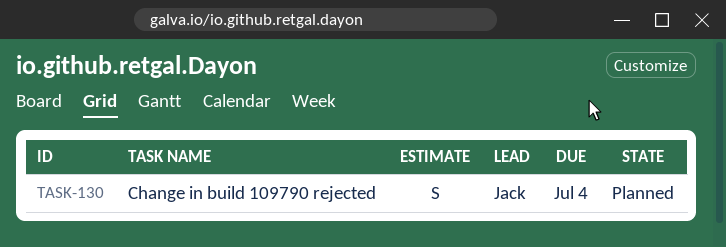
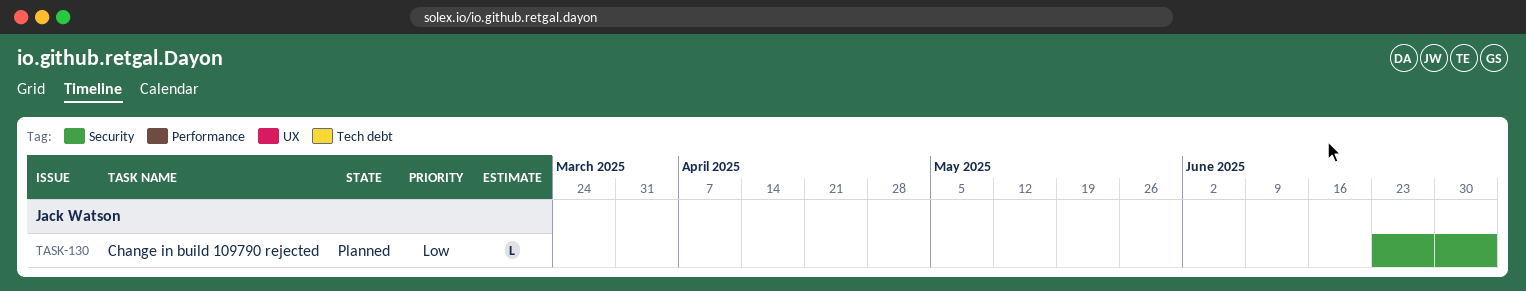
TASK-130, estimate: S -> L

